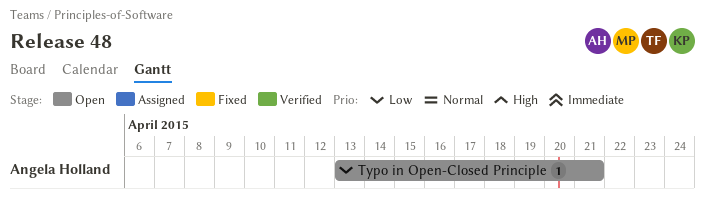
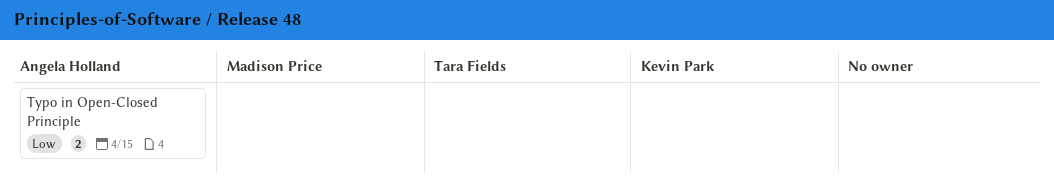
Typo in Open-Closed Principle, estimate: 1 -> 2
Typo in Open-Closed Principle, due: Apr 21 -> Apr 15

